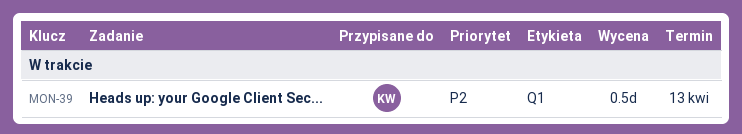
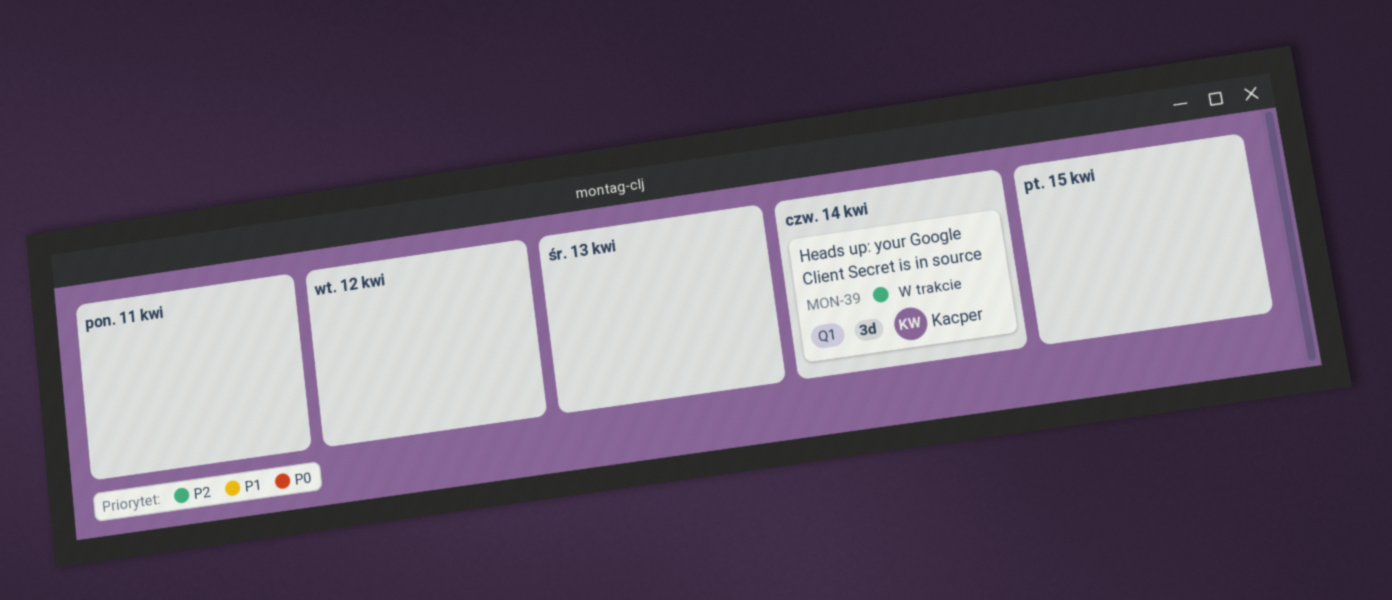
MON-39, estimate: 0.5d -> 3d
MON-39, due: Apr 13 -> Apr 14

